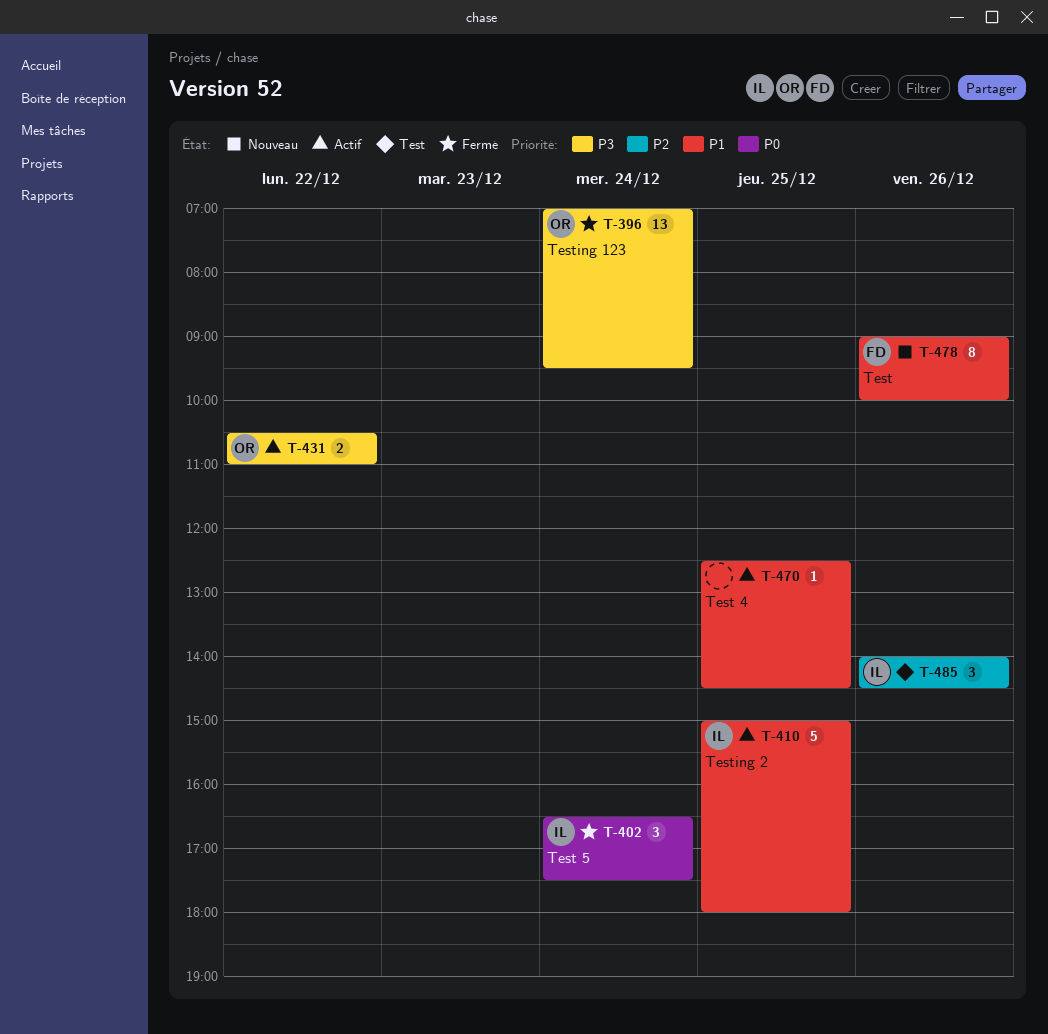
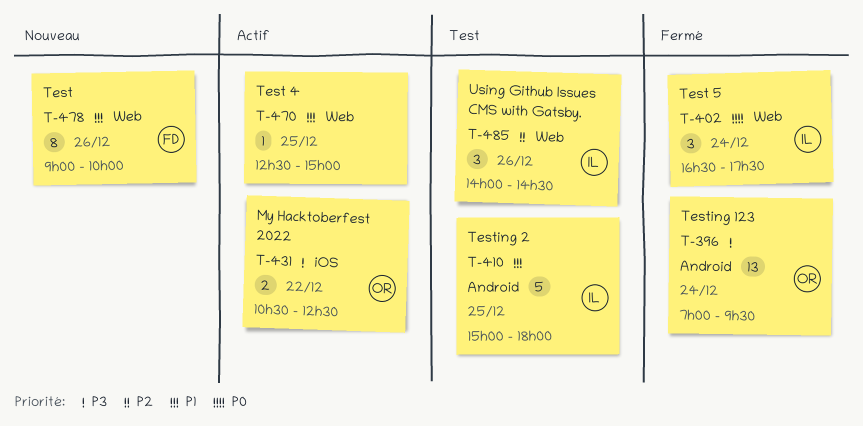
T-410, status: Actif -> Test
T-431, ends: 11:00 -> 12:30
T-470, ends: 14:30 -> 15:00

